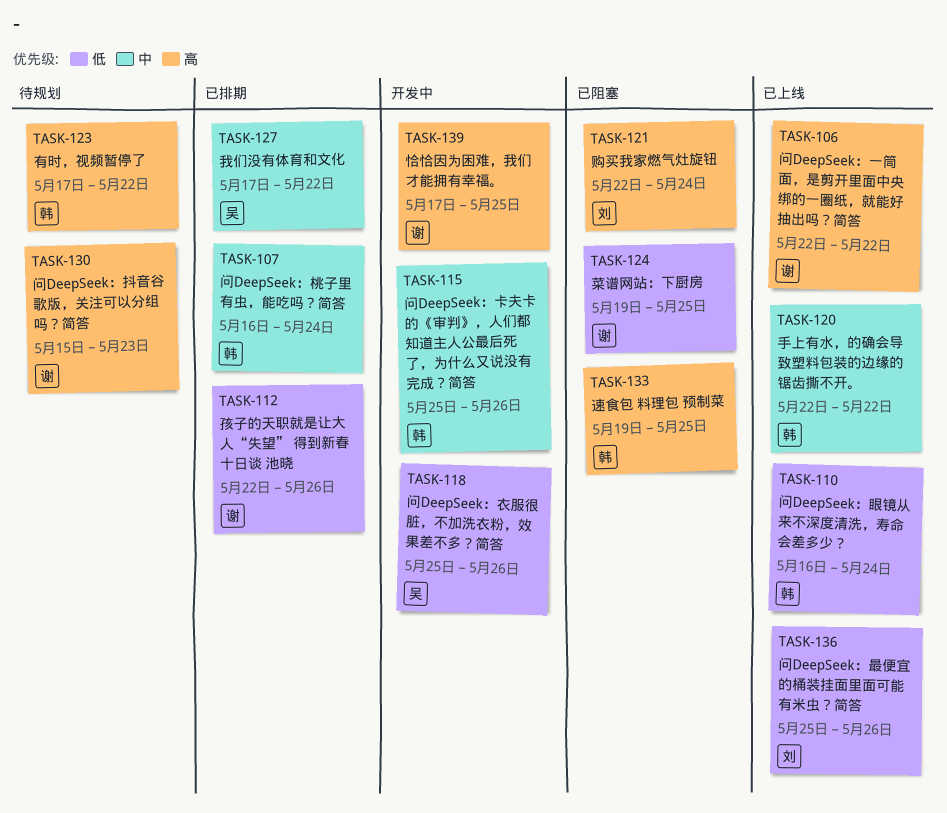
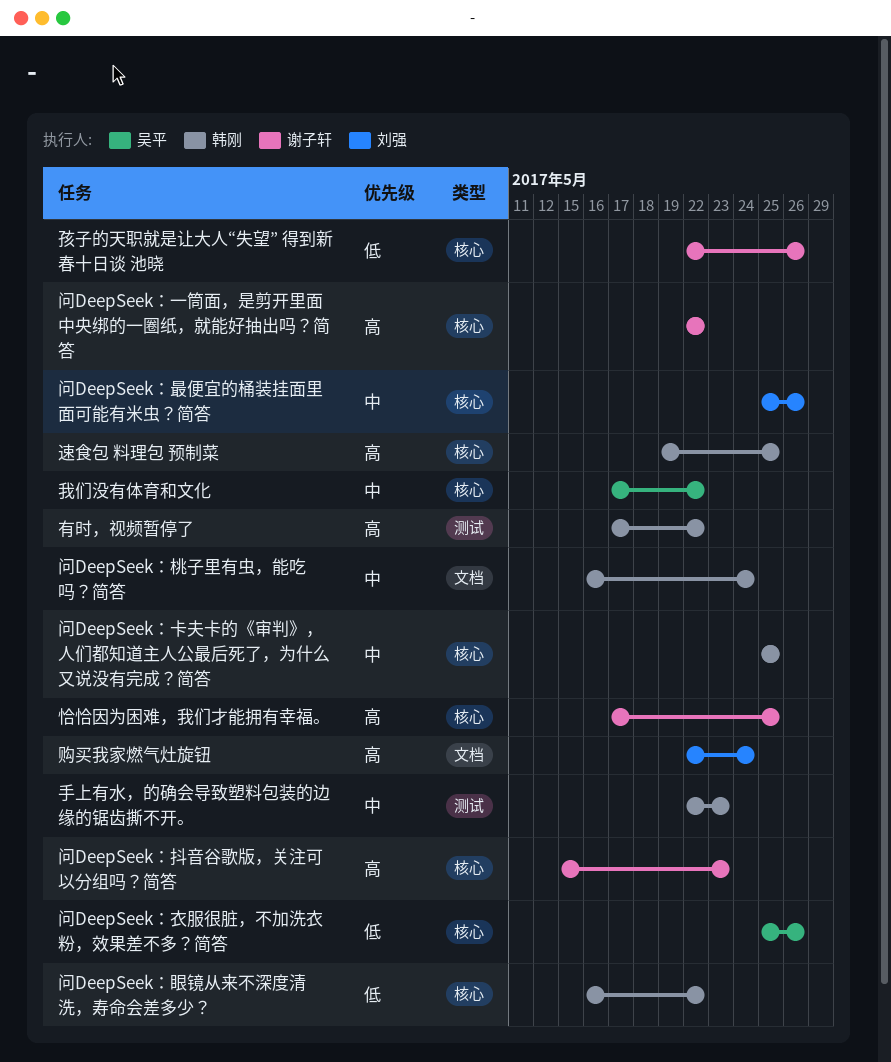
手上有水，的确会导致塑料包装的边缘的锯齿撕不开。, due: May 22 -> May 23
菜谱网站：下厨房: present -> none
问DeepSeek：卡夫卡的《审判》，人们都知道主人公最后死了，为什么又说没有完成？简答, due: May 26 -> May 25
问DeepSeek：最便宜的桶装挂面里面可能有米虫？简答, priority: 低 -> 中
问DeepSeek：眼镜从来不深度清洗，寿命会差多少？, due: May 24 -> May 22

